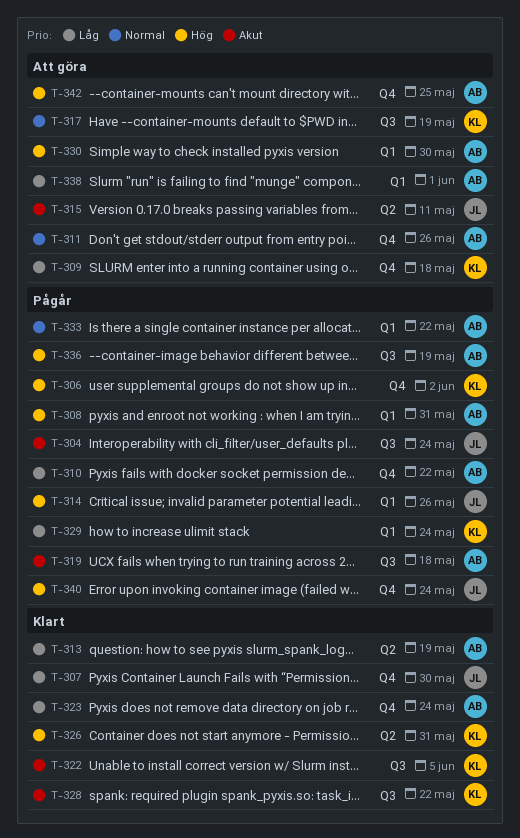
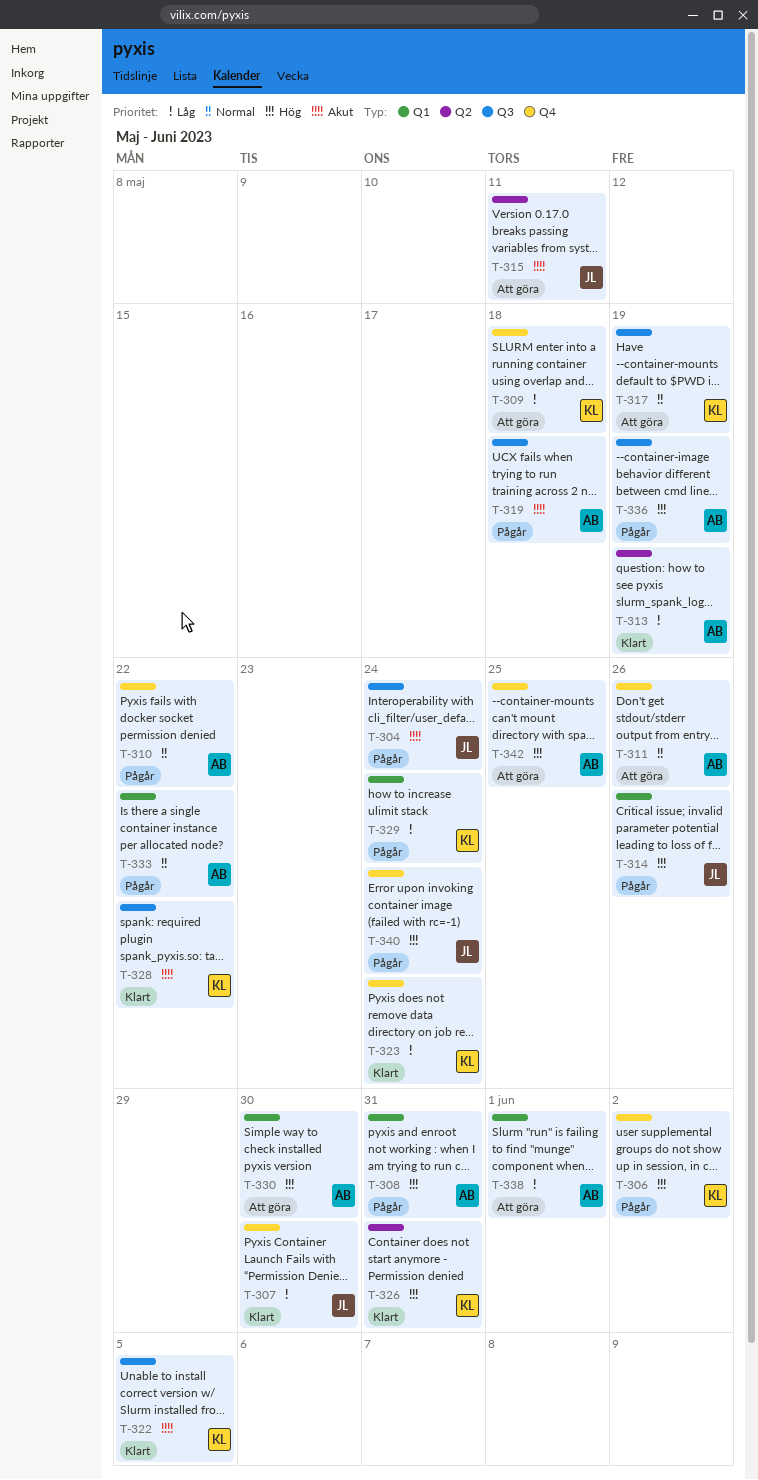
T-310, priority: Låg -> Normal
T-323, owner: AB -> KL

